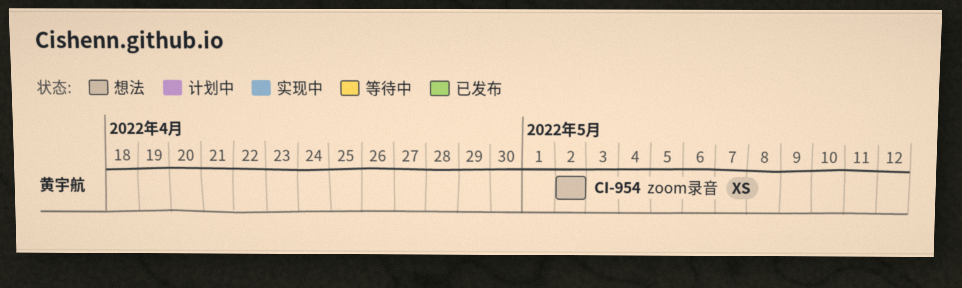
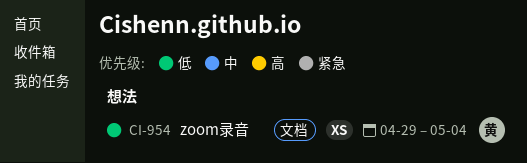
CI-954, start: May 2 -> Apr 29
CI-954, due: May 2 -> May 4

